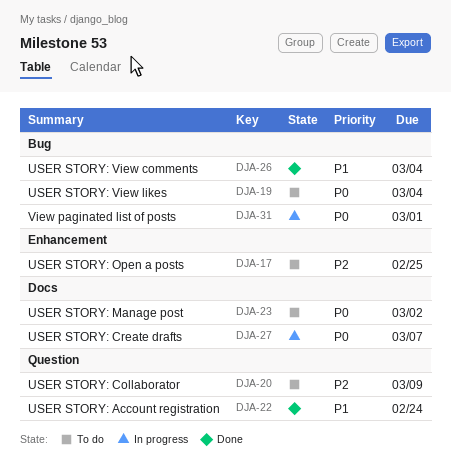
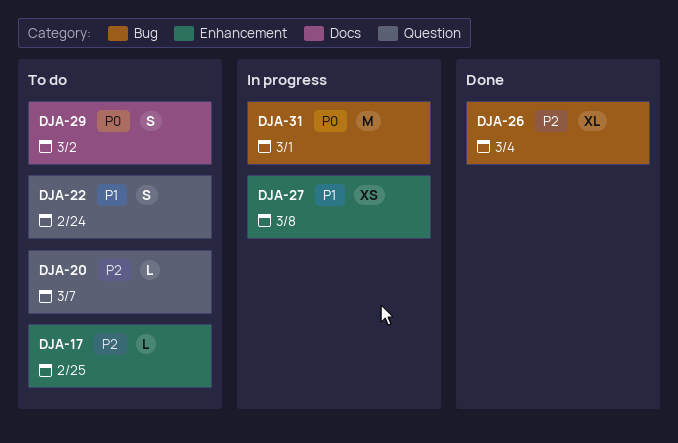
DJA-19: present -> none
DJA-20, due: Mar 9 -> Mar 7
DJA-22, status: Done -> To do
DJA-23: present -> none
DJA-26, priority: P1 -> P2
DJA-27, priority: P0 -> P1
DJA-27, label: Docs -> Enhancement
DJA-27, due: Mar 7 -> Mar 8
DJA-29: none -> present

